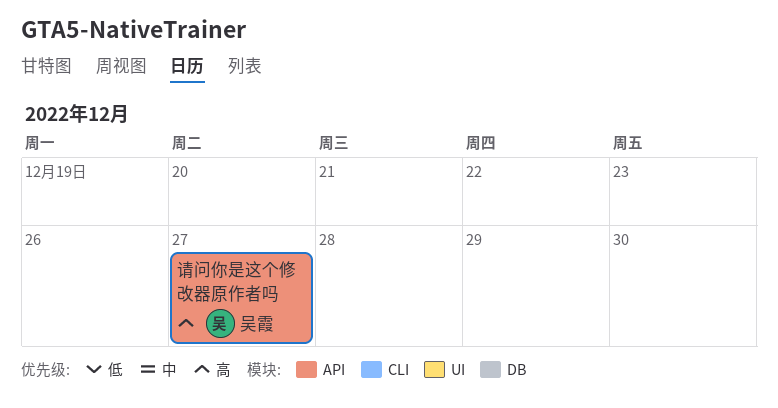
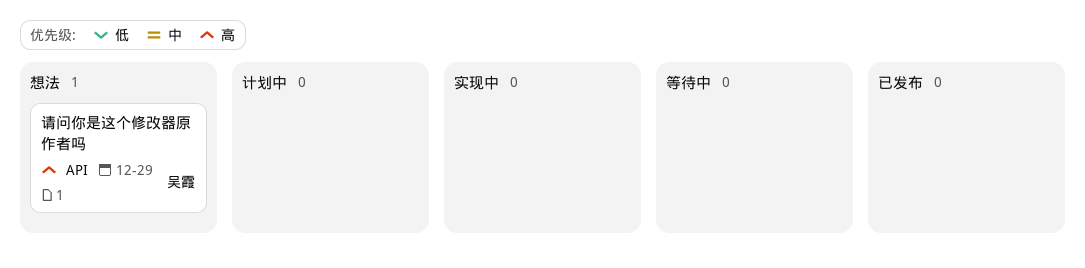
请问你是这个修改器原作者吗, due: Dec 27 -> Dec 29

